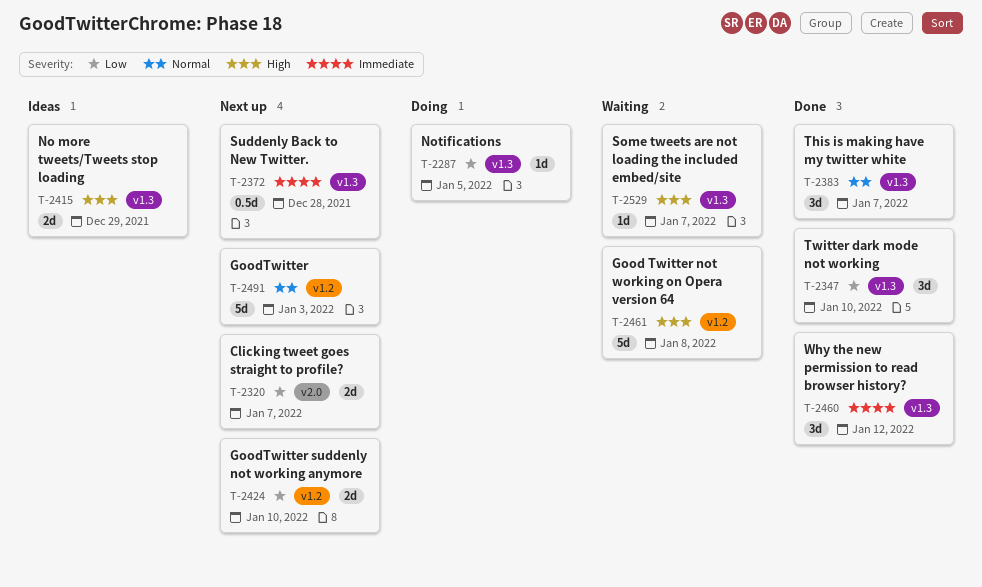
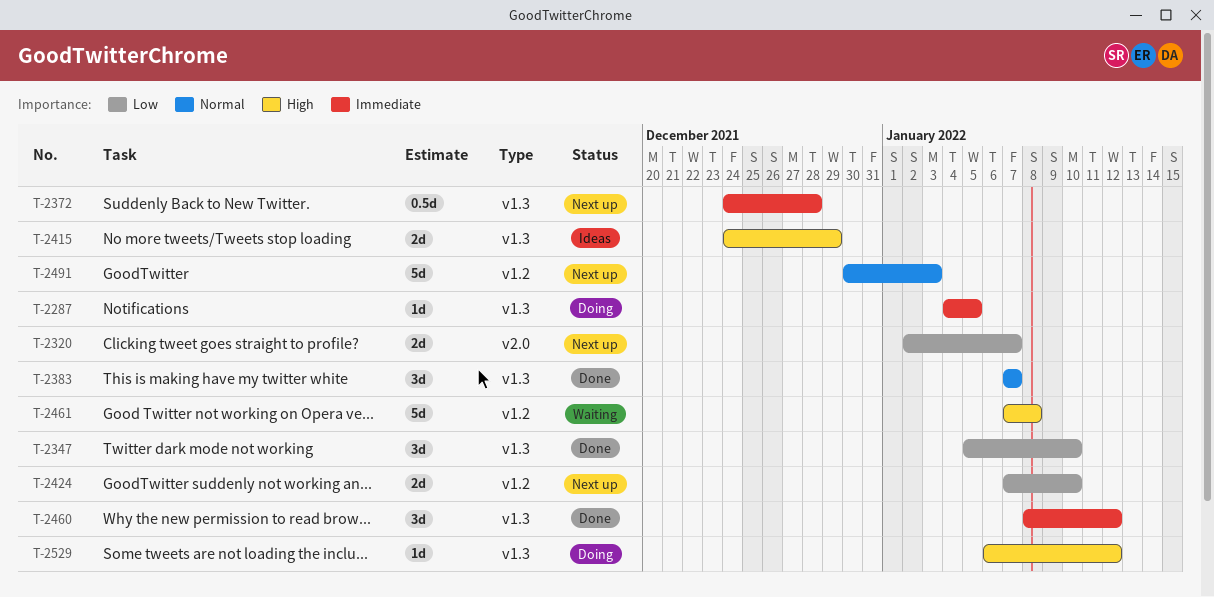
T-2287, priority: Low -> Immediate
T-2529, status: Waiting -> Doing
T-2529, due: Jan 7 -> Jan 12

